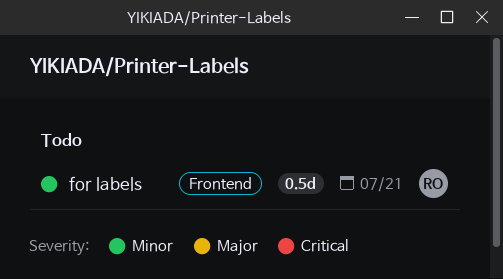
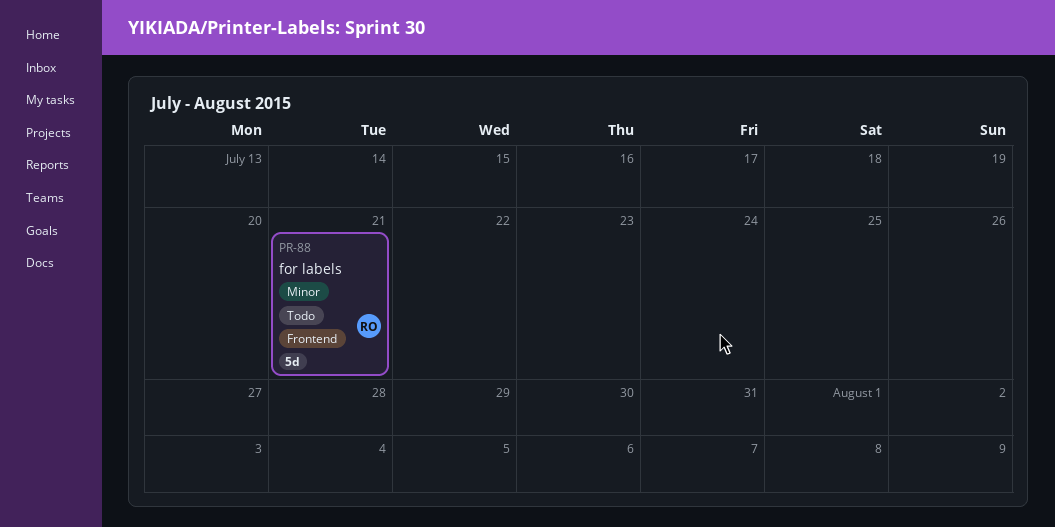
for labels, estimate: 0.5d -> 5d

